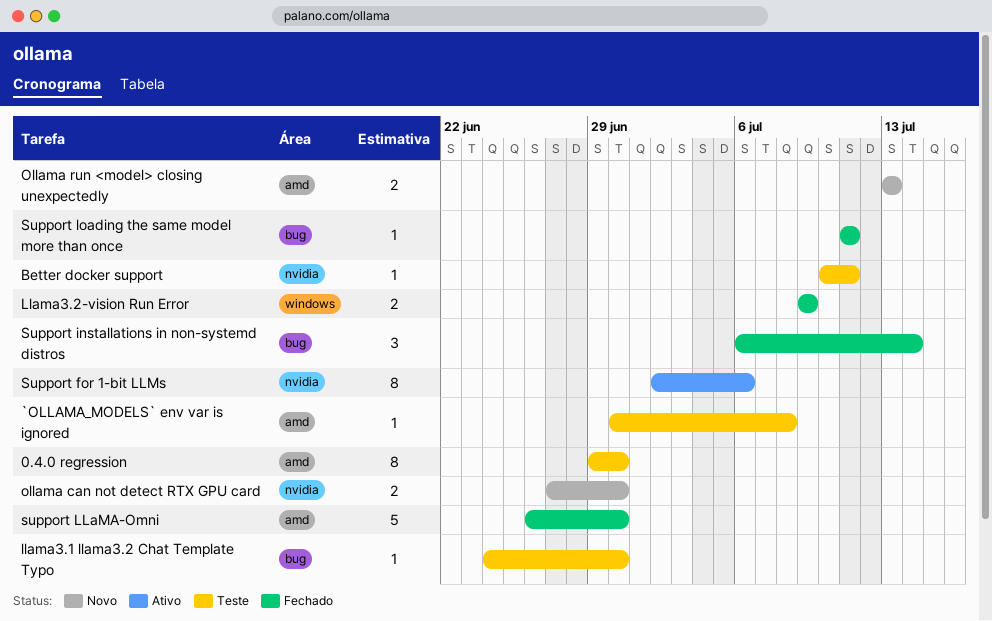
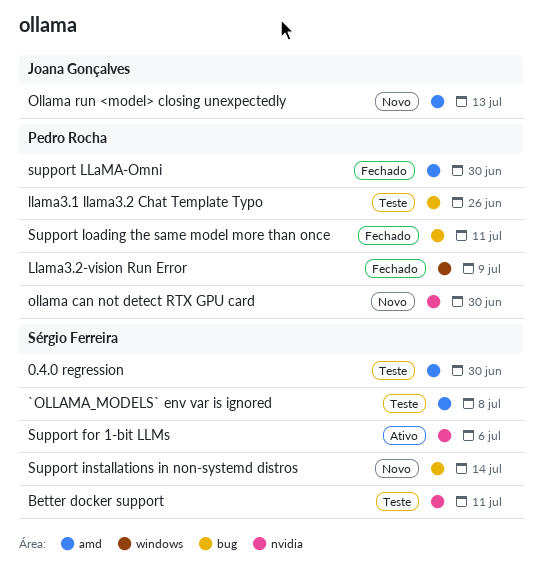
llama3.1 llama3.2 Chat Template Typo, due: Jun 30 -> Jun 26
Support installations in non-systemd distros, status: Fechado -> Novo

